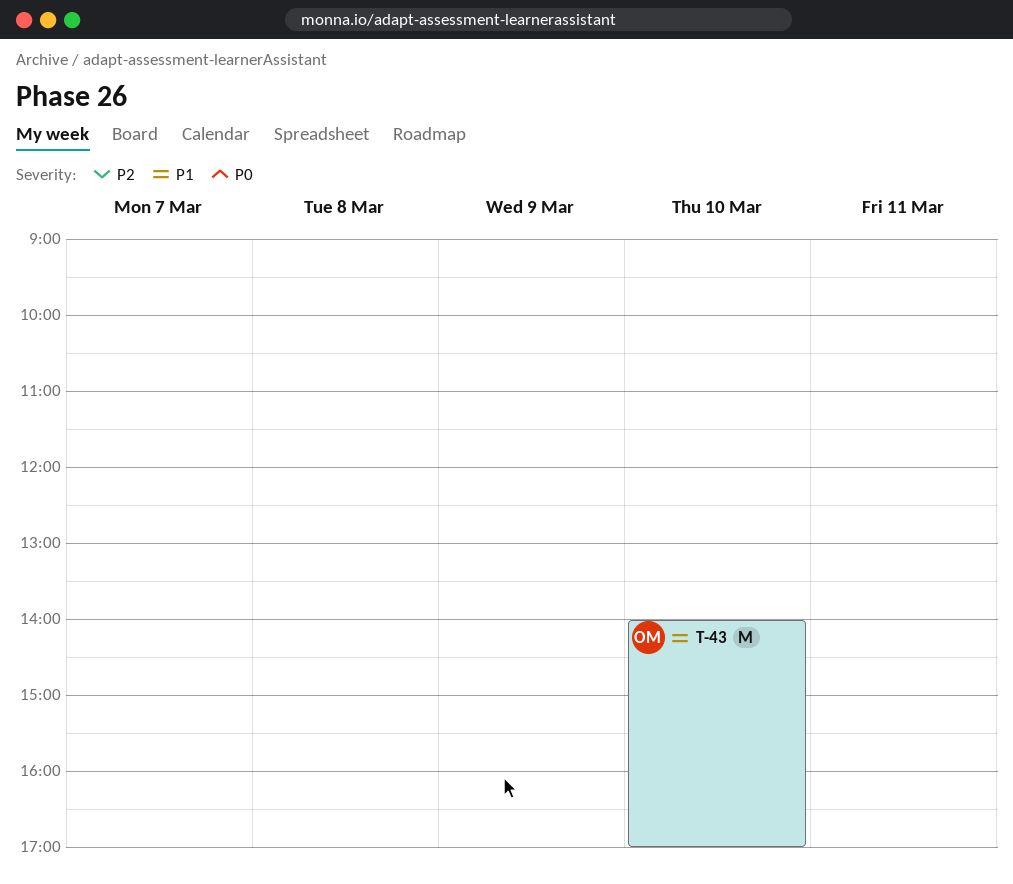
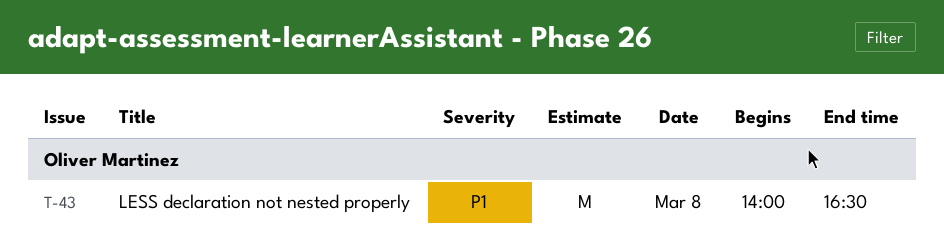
T-43, day: Mar 10 -> Mar 8
T-43, ends: 17:00 -> 16:30

